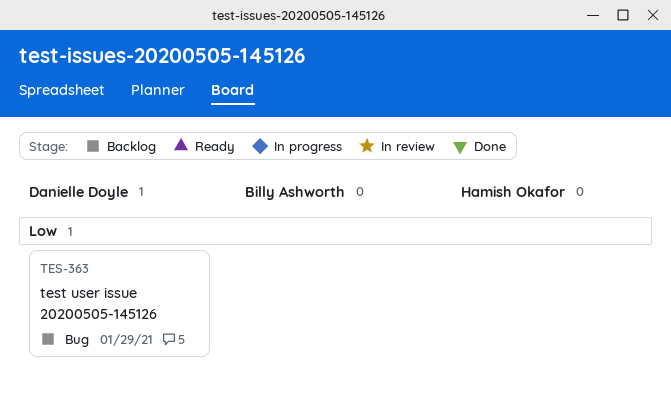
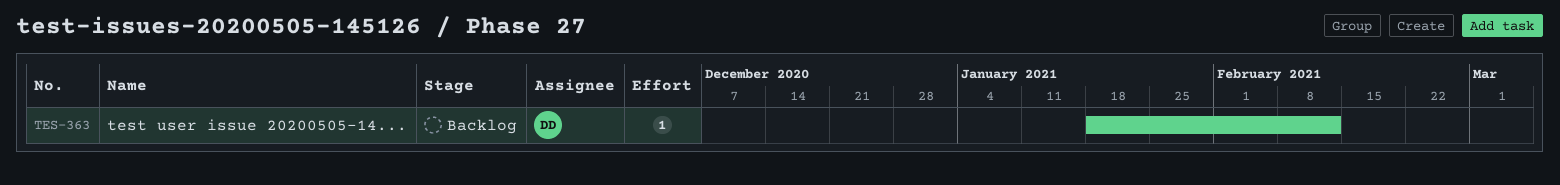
TES-363, due: Jan 29 -> Feb 12

